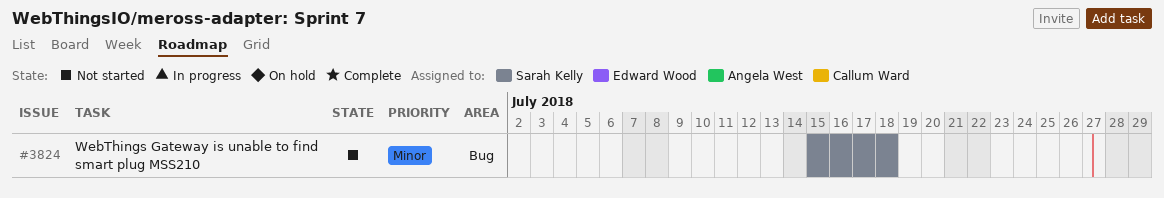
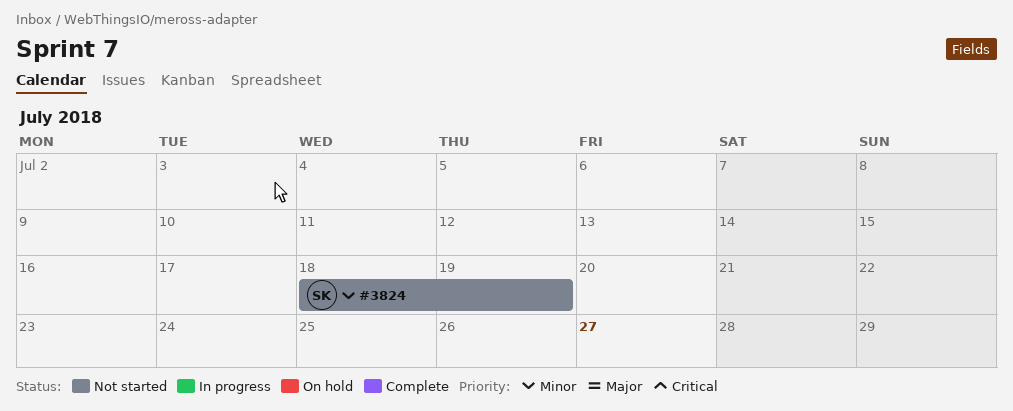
#3824, start: Jul 15 -> Jul 18
#3824, due: Jul 18 -> Jul 19

